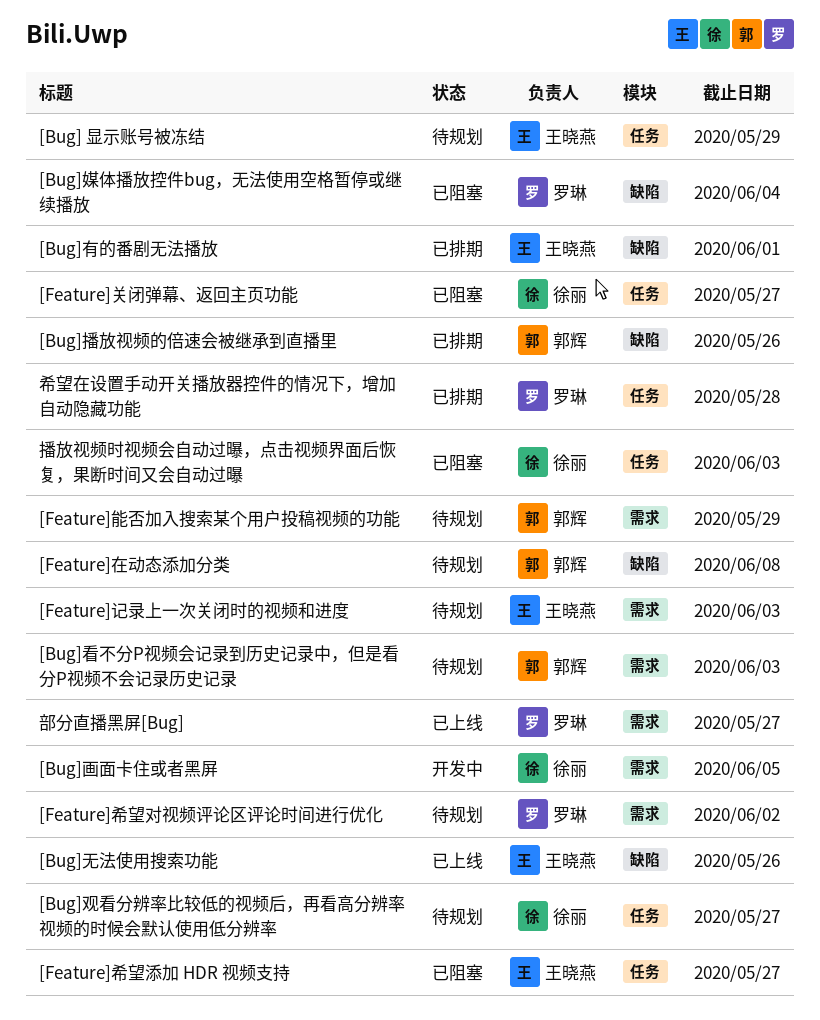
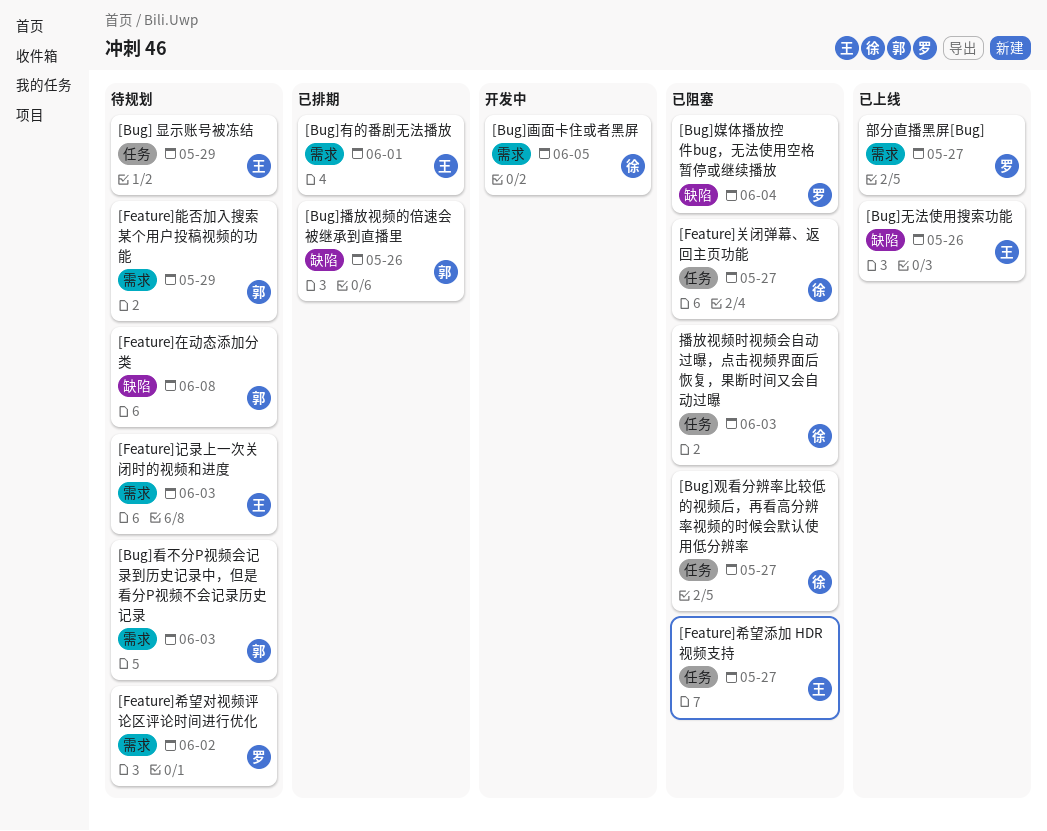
[Bug]有的番剧无法播放, label: 缺陷 -> 需求
[Bug]观看分辨率比较低的视频后，再看高分辨率视频的时候会默认使用低分辨率, status: 待规划 -> 已阻塞
希望在设置手动开关播放器控件的情况下，增加自动隐藏功能: present -> none

